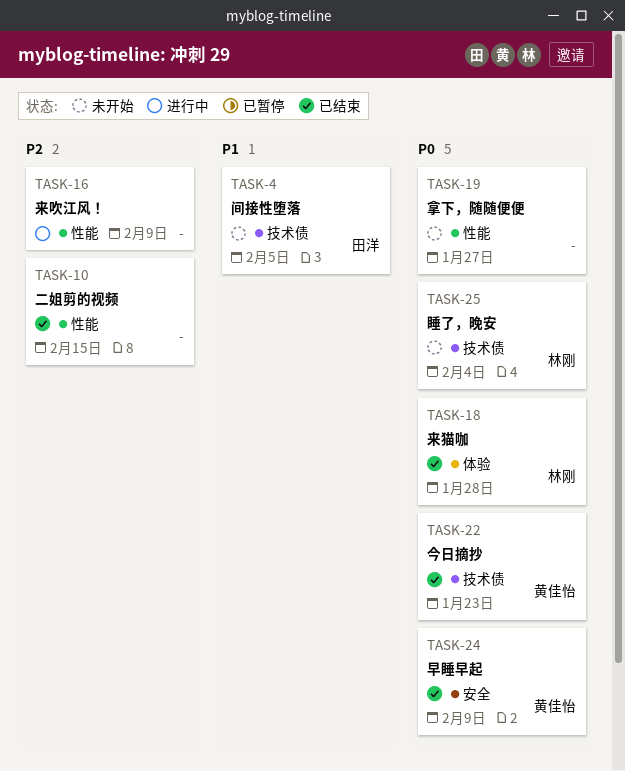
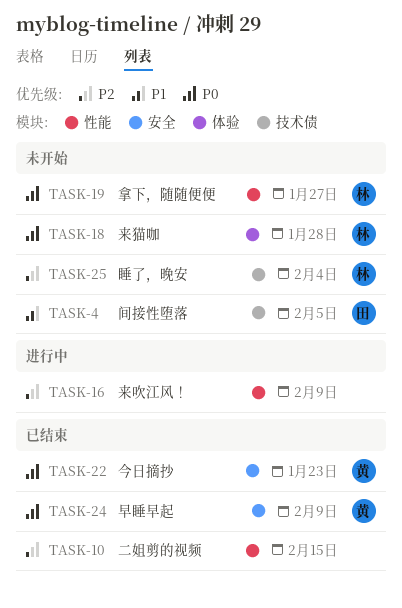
TASK-18, status: 已结束 -> 未开始
TASK-19, owner: none -> 林刚
TASK-22, label: 技术债 -> 安全
TASK-25, priority: P0 -> P2

